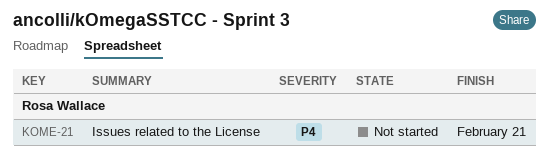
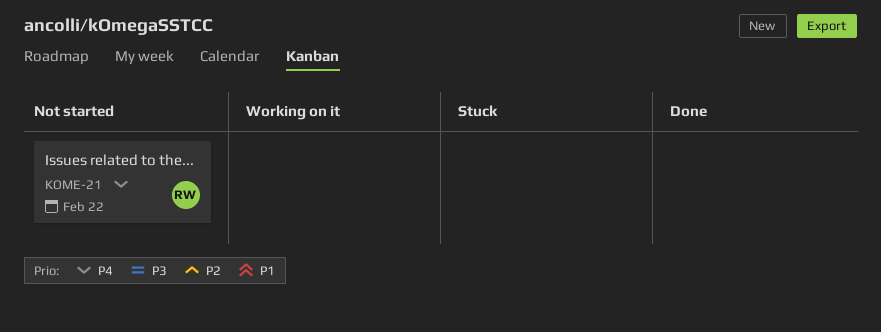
KOME-21, due: Feb 21 -> Feb 22

